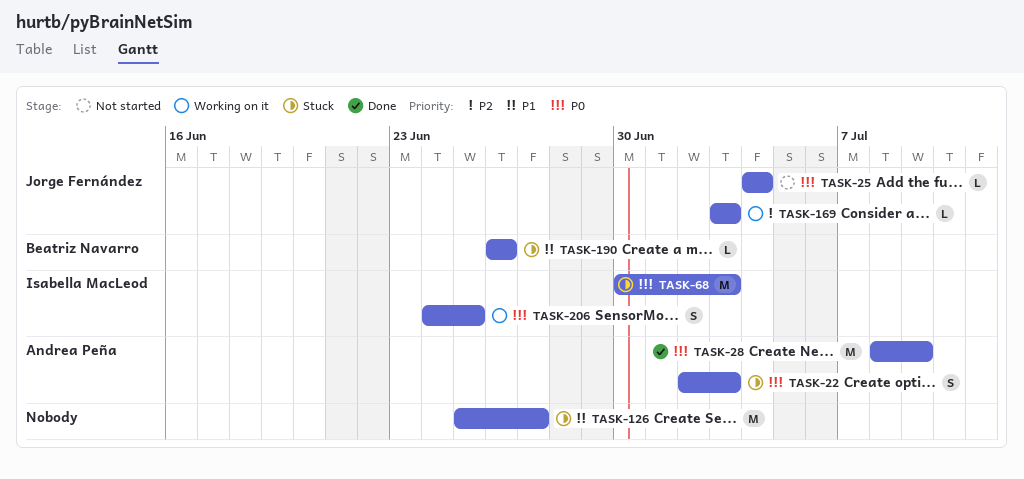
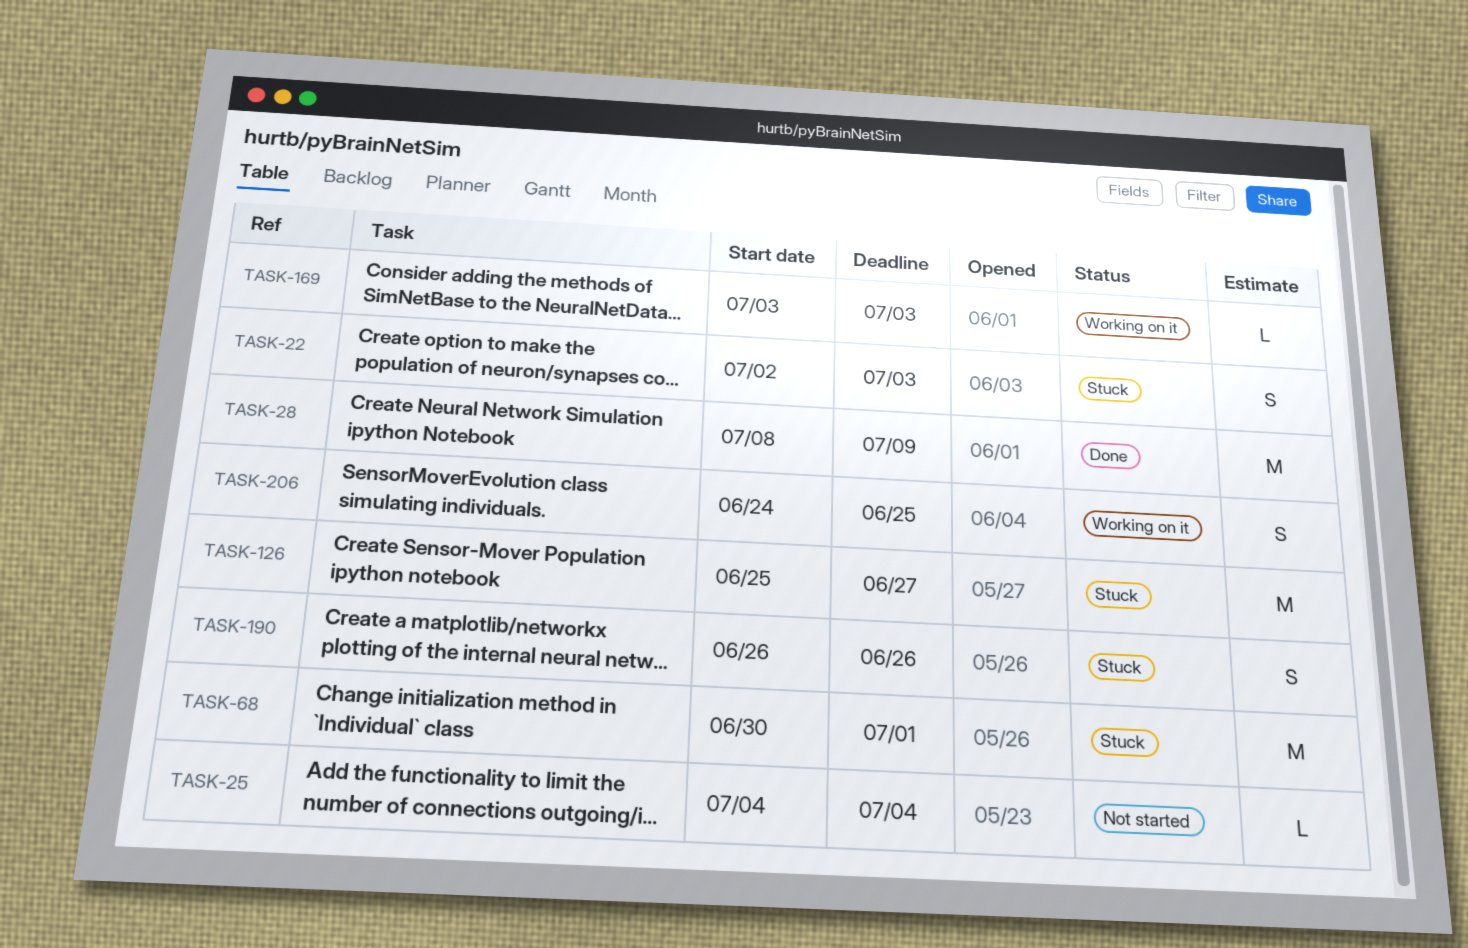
TASK-68, due: Jul 3 -> Jul 1
TASK-190, estimate: L -> S

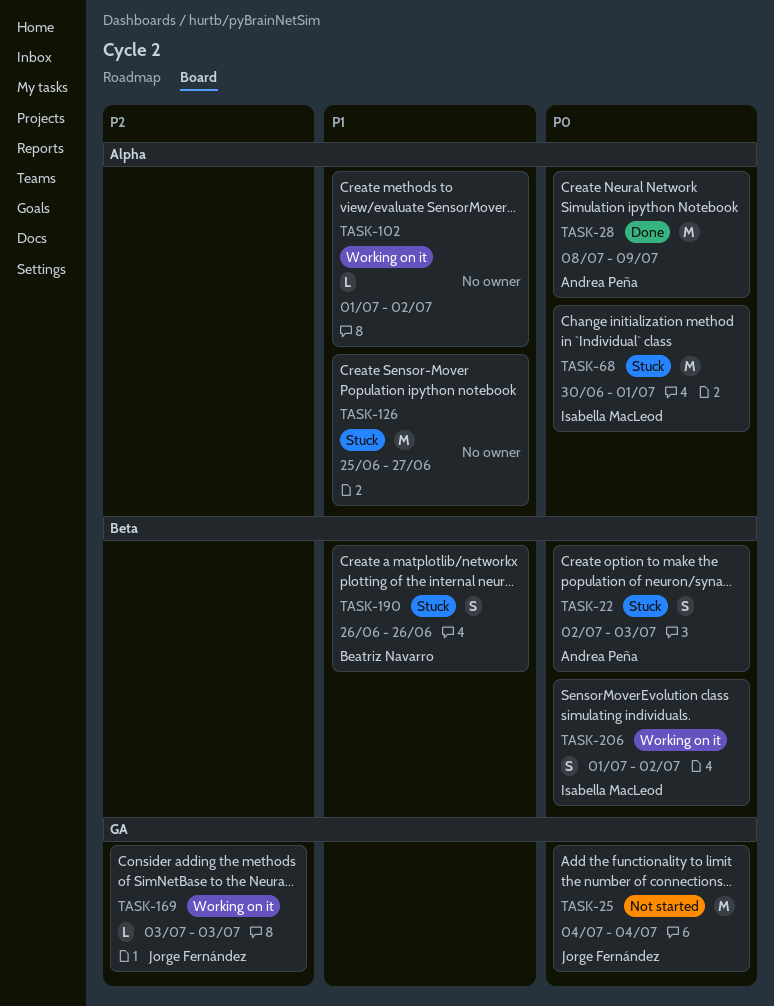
TASK-25, estimate: L -> M
TASK-102: none -> present
TASK-206, start: Jun 24 -> Jul 1
TASK-206, due: Jun 25 -> Jul 2

